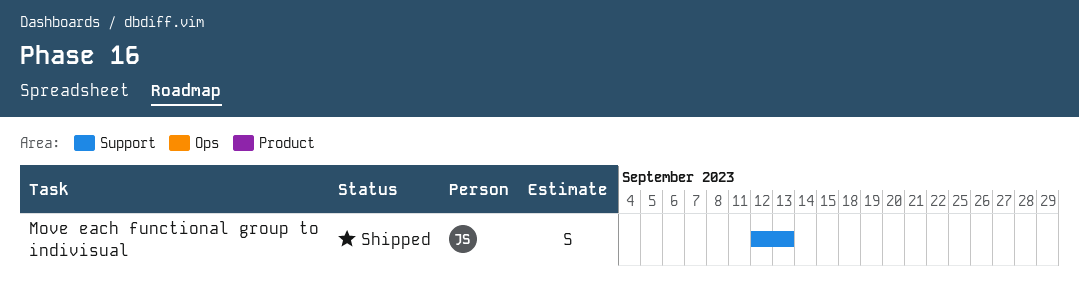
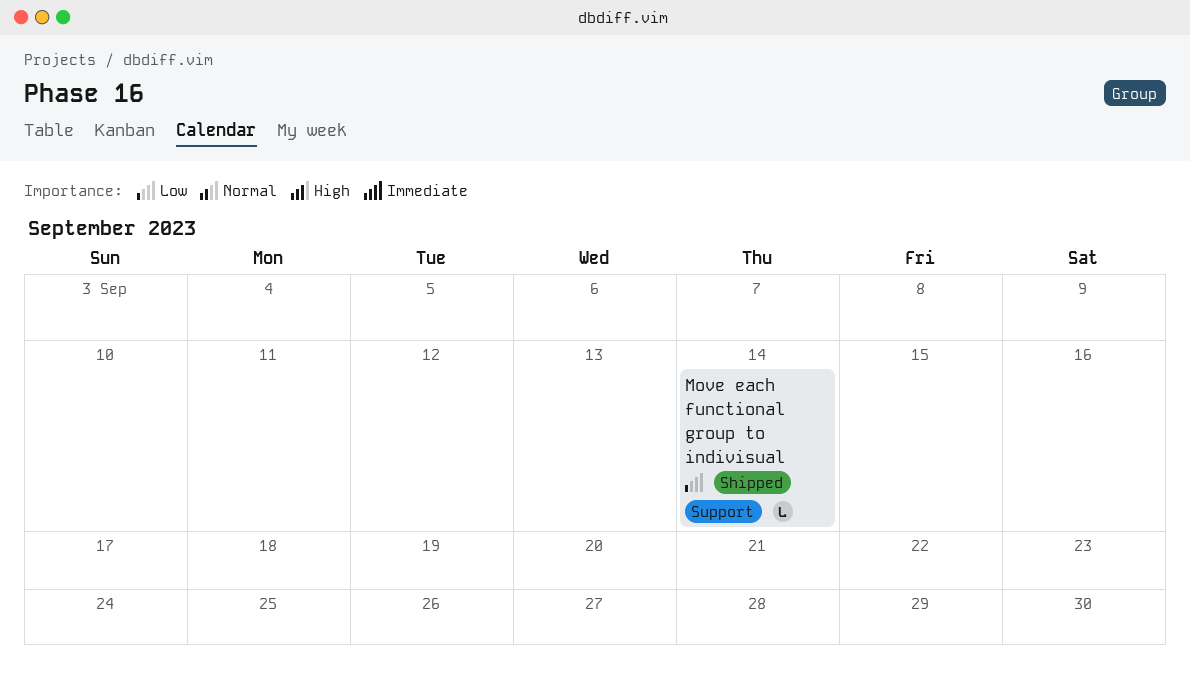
Move each functional group to indivisual, estimate: S -> L
Move each functional group to indivisual, due: Sep 13 -> Sep 14

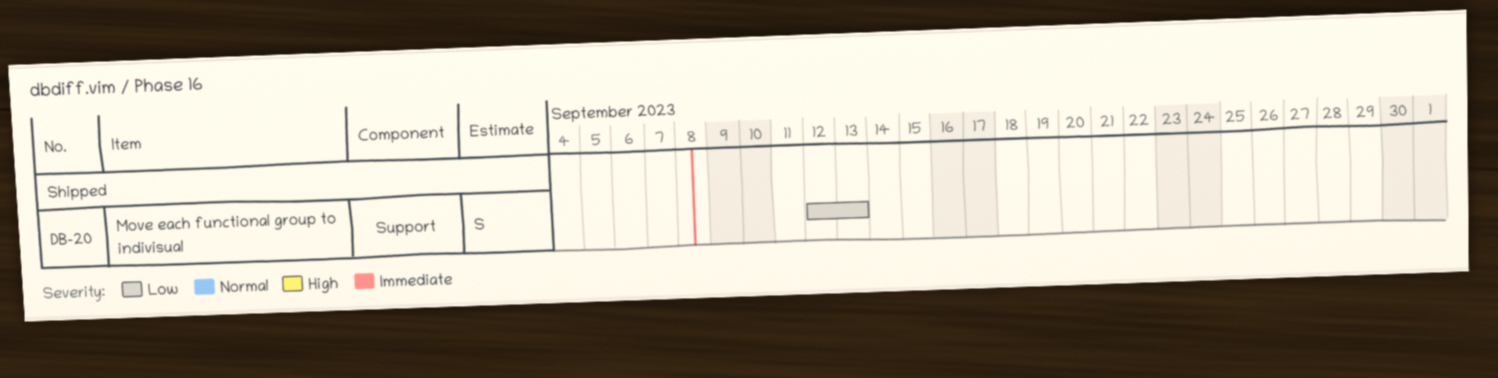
Move each functional group to indivisual, estimate: L -> S
Move each functional group to indivisual, due: Sep 14 -> Sep 13

